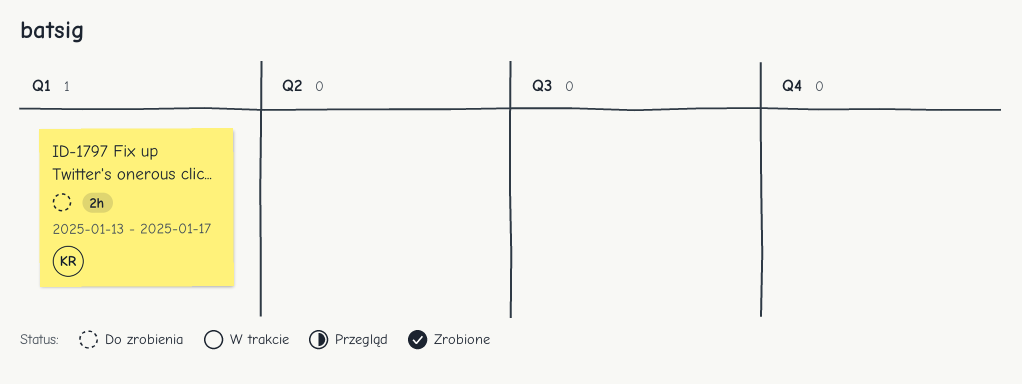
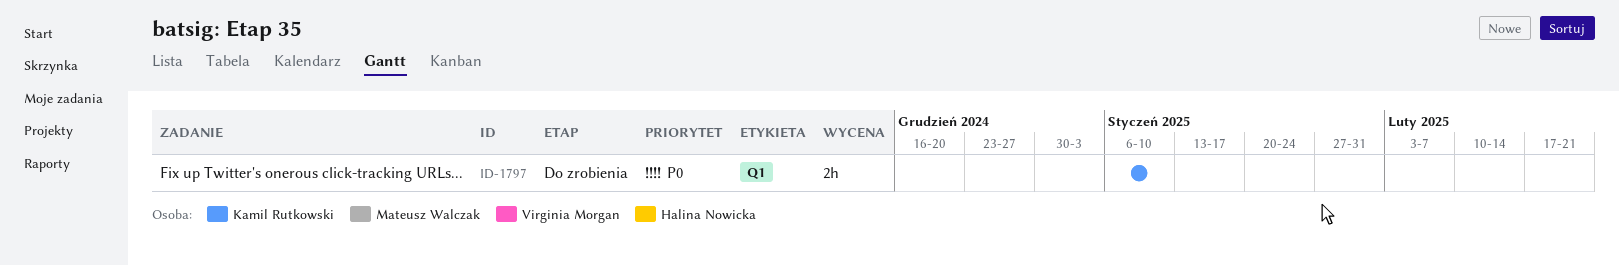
ID-1797, start: Jan 13 -> Jan 6
ID-1797, due: Jan 17 -> Jan 10

